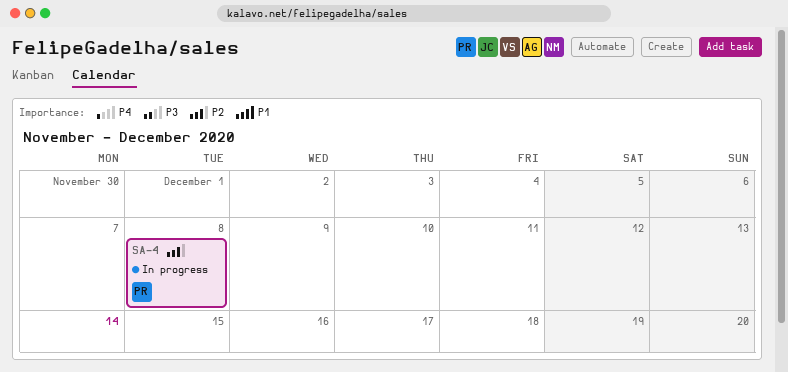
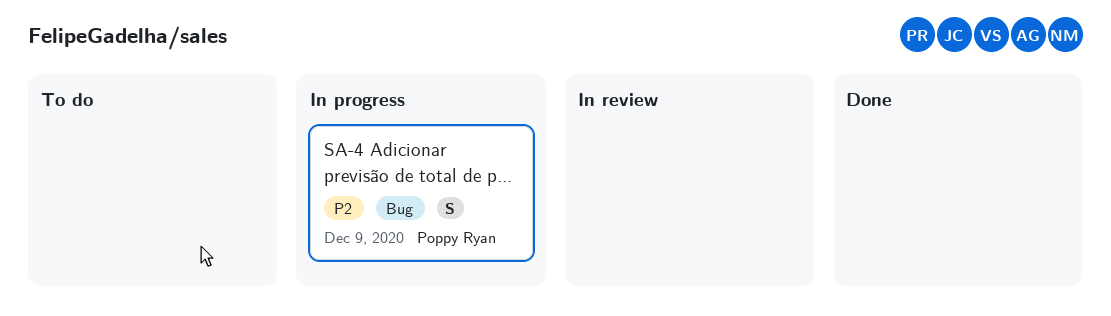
SA-4, due: Dec 8 -> Dec 9

